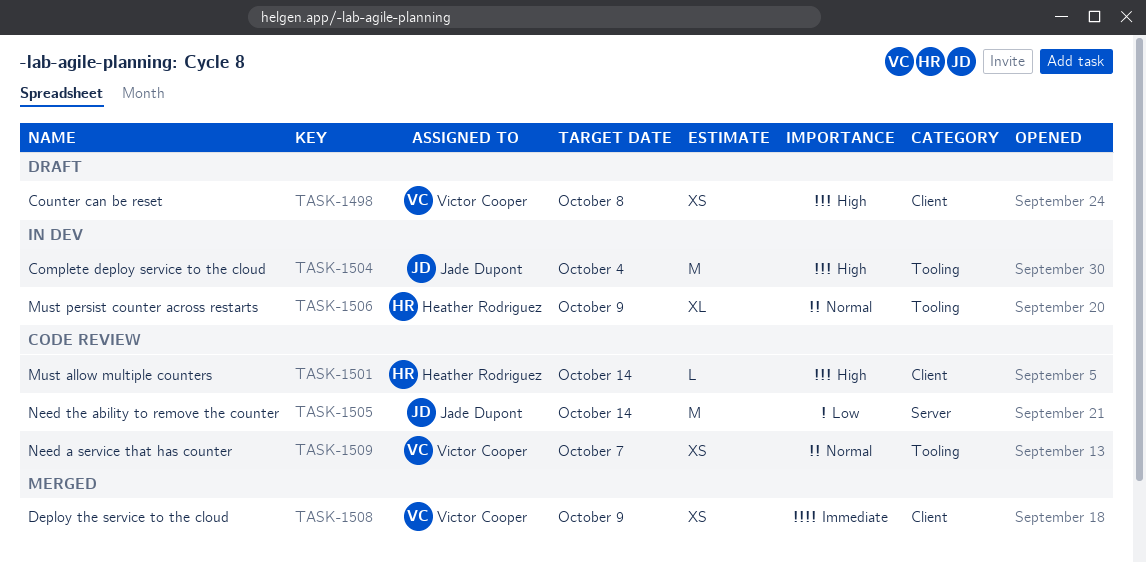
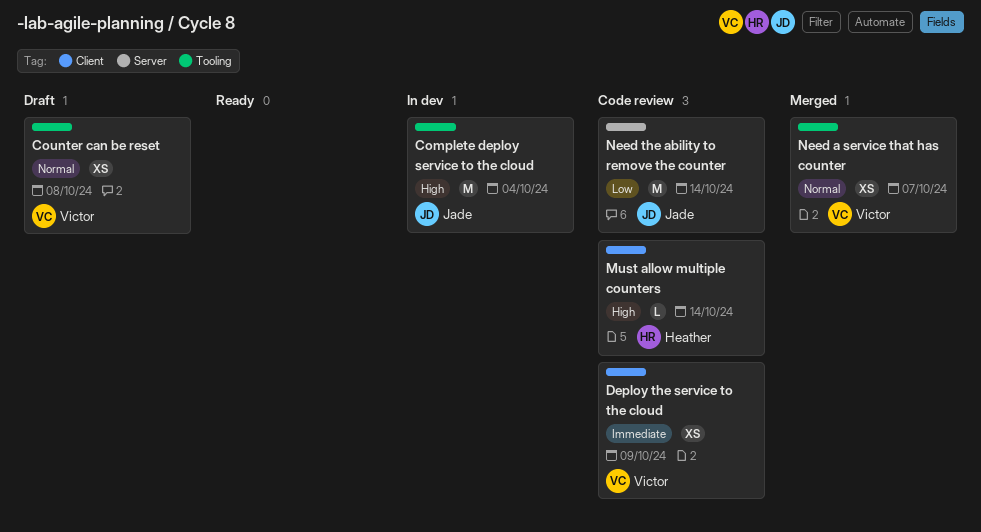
Counter can be reset, priority: High -> Normal
Counter can be reset, label: Client -> Tooling
Deploy the service to the cloud, status: Merged -> Code review
Must persist counter across restarts: present -> none
Need a service that has counter, status: Code review -> Merged

